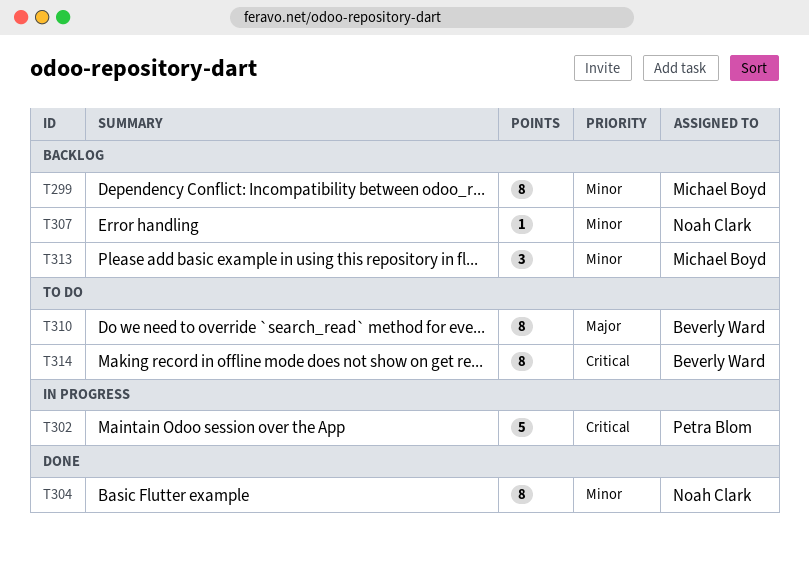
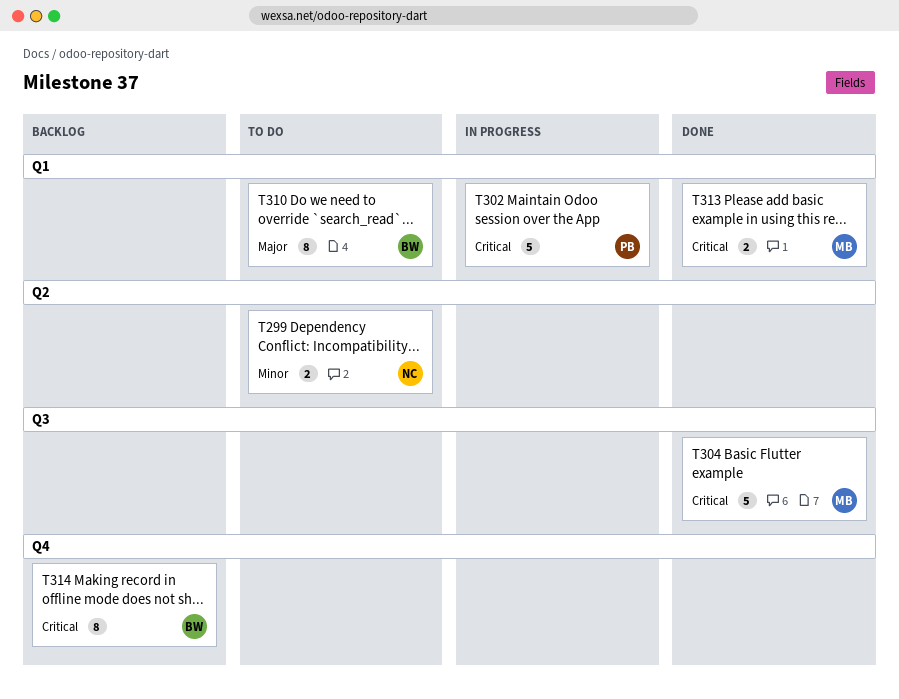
T299, status: Backlog -> To do
T299, owner: Michael Boyd -> Noah Clark
T299, estimate: 8 -> 2
T304, owner: Noah Clark -> Michael Boyd
T304, priority: Minor -> Critical
T304, estimate: 8 -> 5
T307: present -> none
T313, status: Backlog -> Done
T313, priority: Minor -> Critical
T313, estimate: 3 -> 2
T314, status: To do -> Backlog

